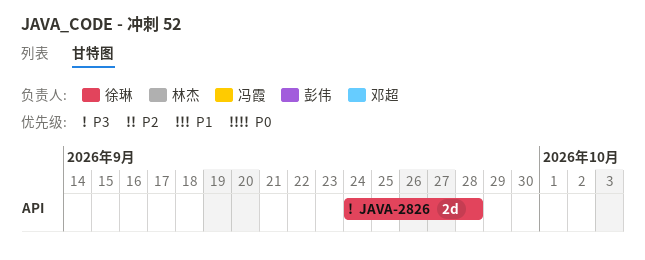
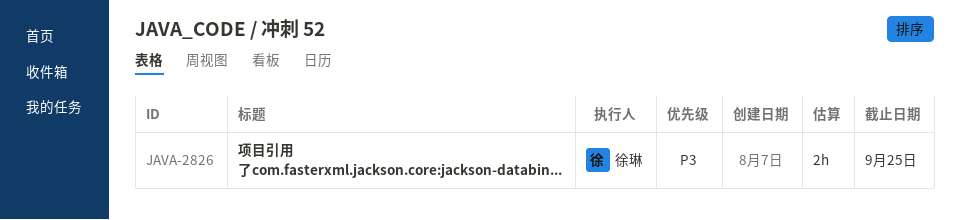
JAVA-2826, estimate: 2d -> 2h
JAVA-2826, due: Sep 28 -> Sep 25

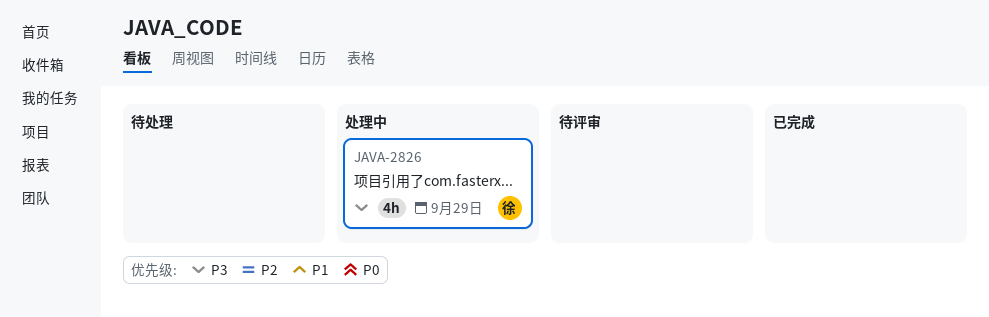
JAVA-2826, estimate: 2h -> 4h
JAVA-2826, due: Sep 25 -> Sep 29

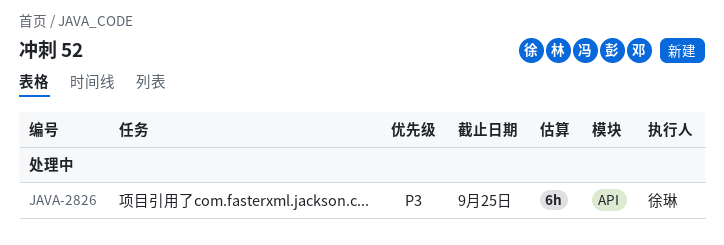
JAVA-2826, estimate: 4h -> 6h
JAVA-2826, due: Sep 29 -> Sep 25

